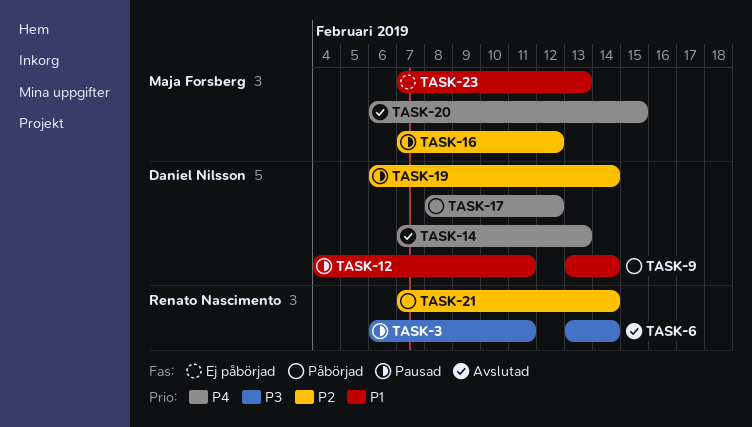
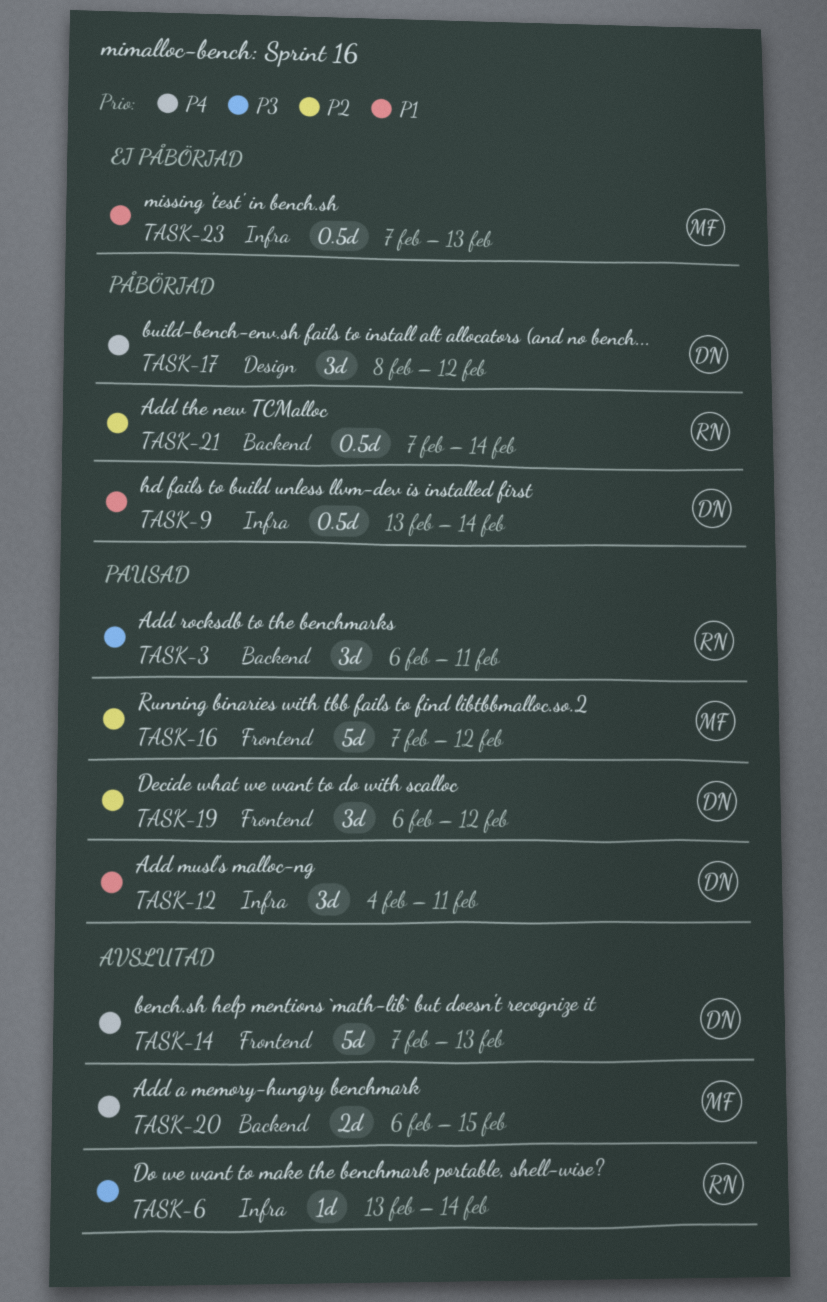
TASK-19, due: Feb 14 -> Feb 12

